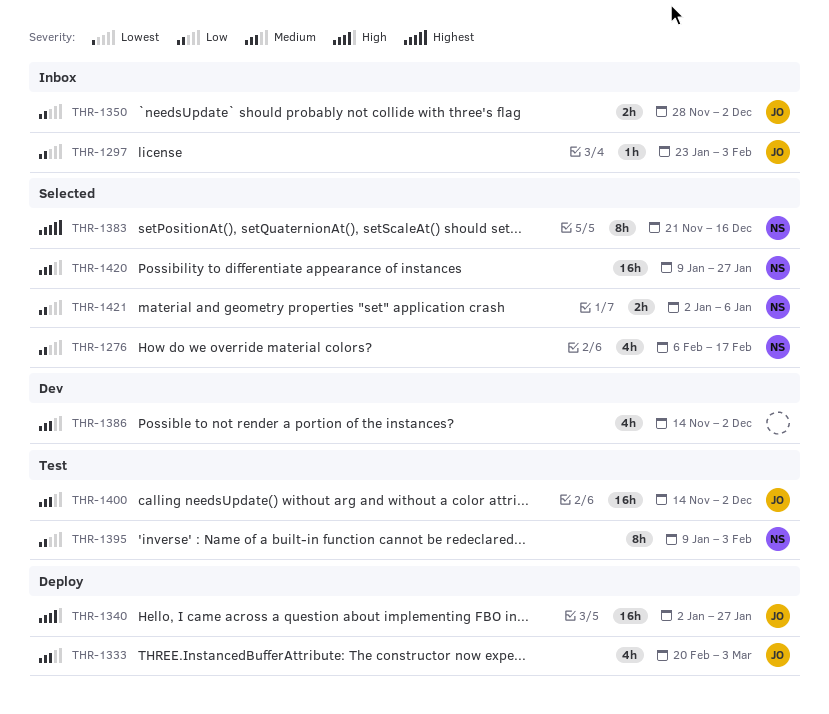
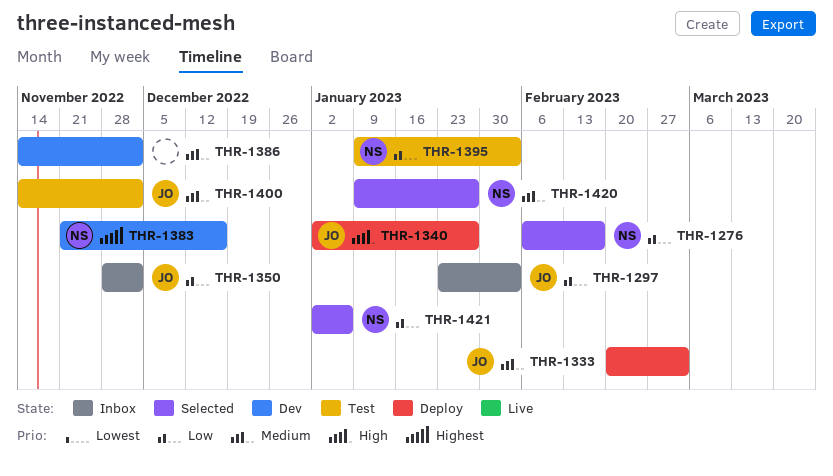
THR-1383, status: Selected -> Dev

